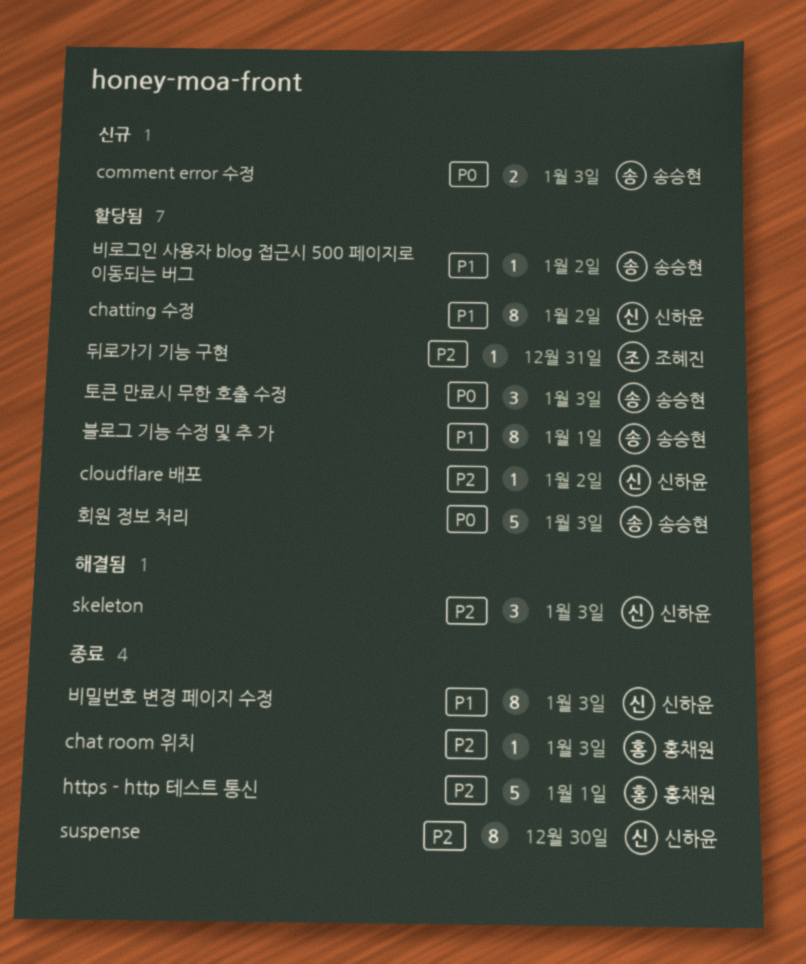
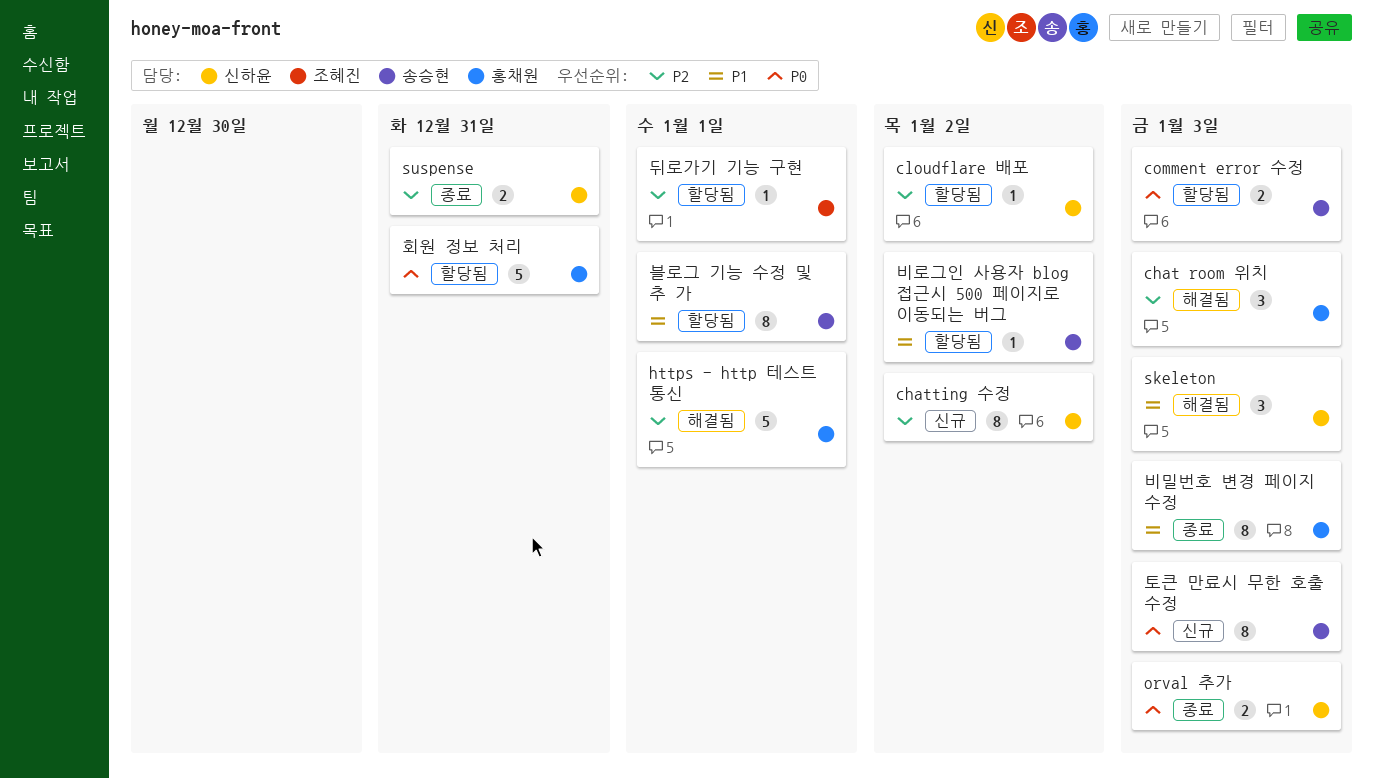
chat room 위치, status: 종료 -> 해결됨
chat room 위치, estimate: 1 -> 3
chatting 수정, status: 할당됨 -> 신규
chatting 수정, priority: P1 -> P2
comment error 수정, status: 신규 -> 할당됨
https - http 테스트 통신, status: 종료 -> 해결됨
orval 추가: none -> present
skeleton, priority: P2 -> P1
suspense, estimate: 8 -> 2
suspense, due: Dec 30 -> Dec 31
뒤로가기 기능 구현, due: Dec 31 -> Jan 1
비밀번호 변경 페이지 수정, owner: 신하윤 -> 홍채원
토큰 만료시 무한 호출 수정, status: 할당됨 -> 신규
토큰 만료시 무한 호출 수정, estimate: 3 -> 8
회원 정보 처리, owner: 송승현 -> 홍채원
회원 정보 처리, due: Jan 3 -> Dec 31

